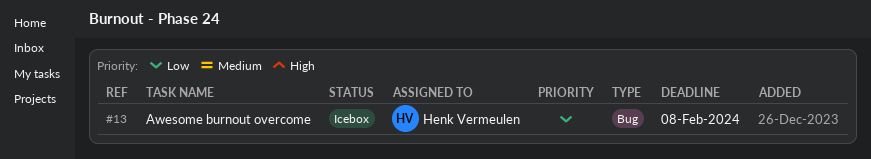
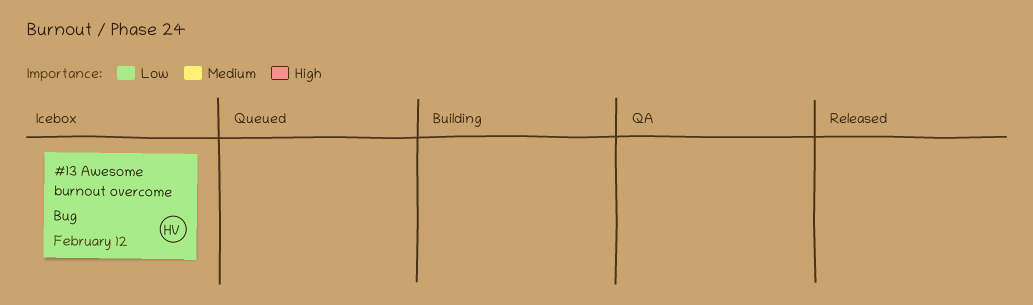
#13, due: Feb 8 -> Feb 12

